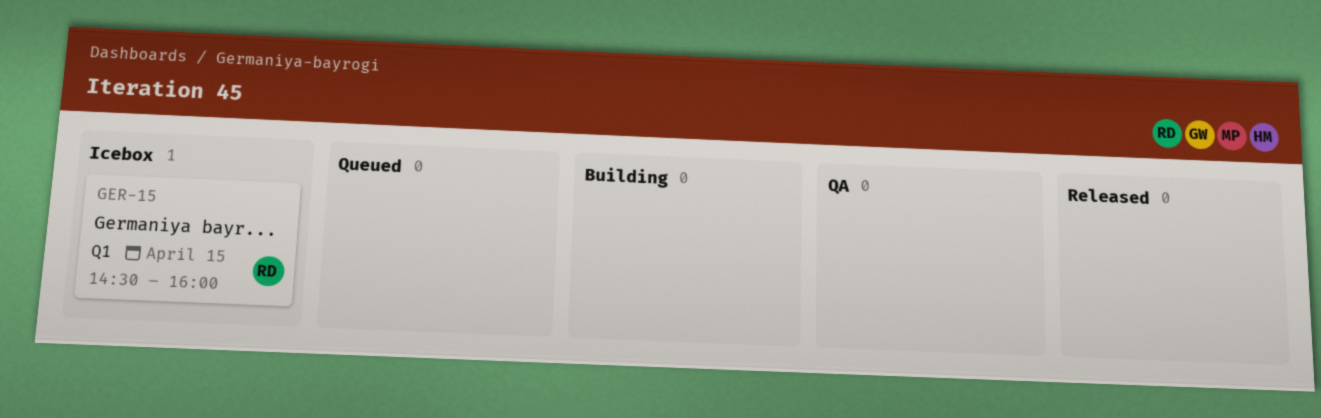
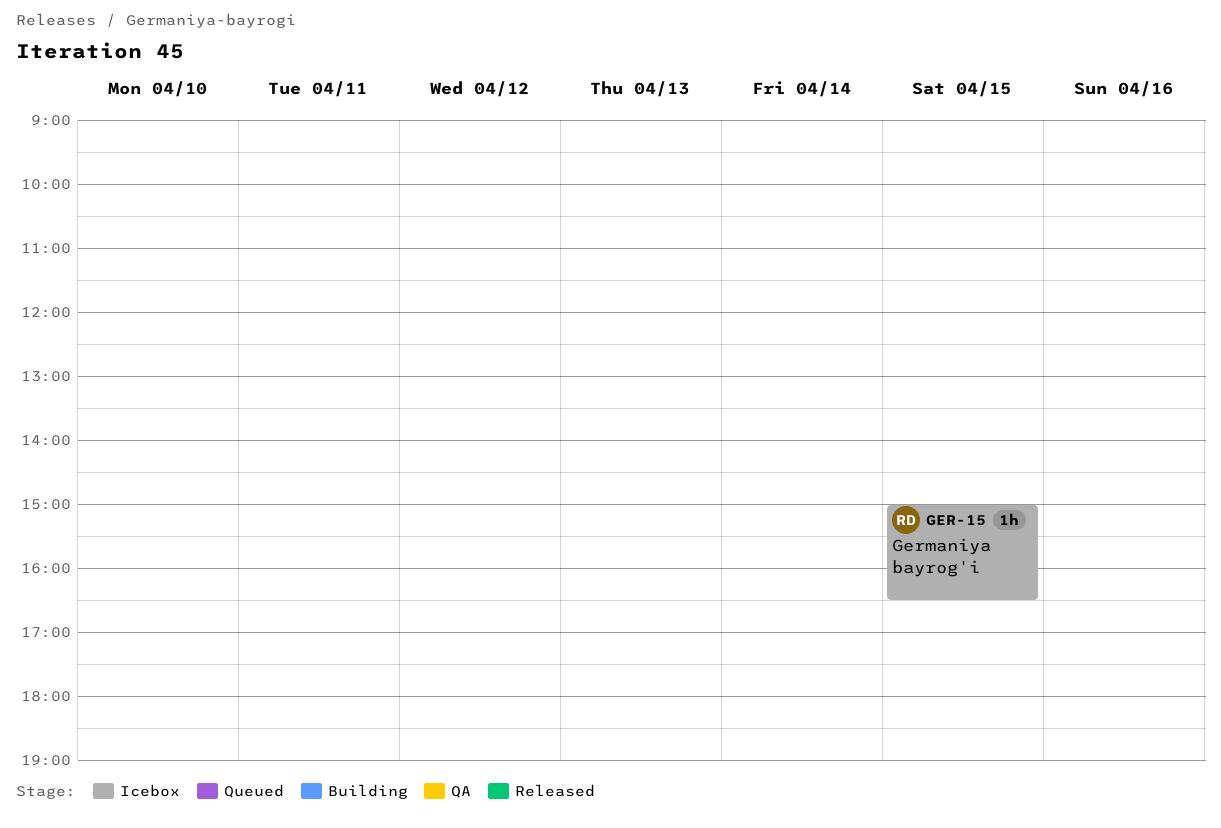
GER-15, begins: 14:30 -> 15:00
GER-15, ends: 16:00 -> 16:30

